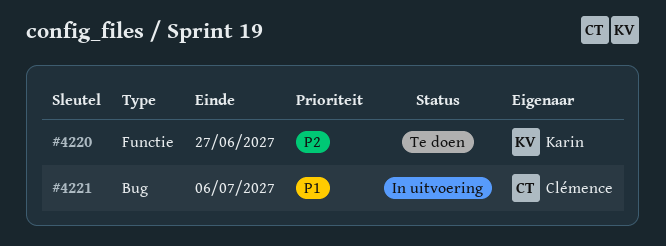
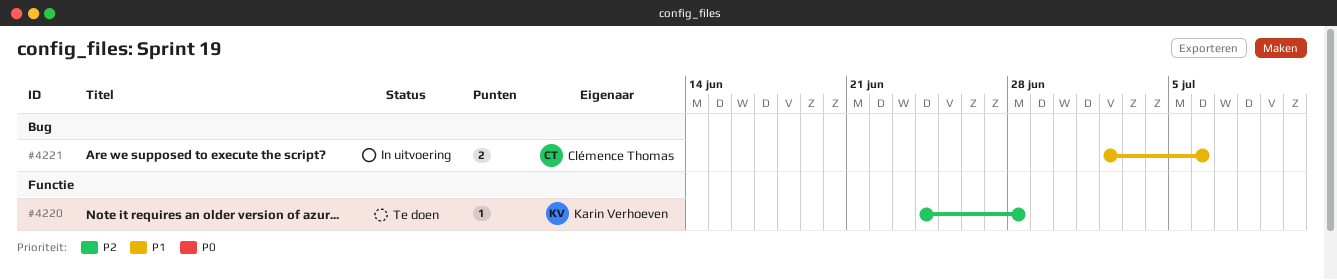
#4220, due: Jun 27 -> Jun 28

